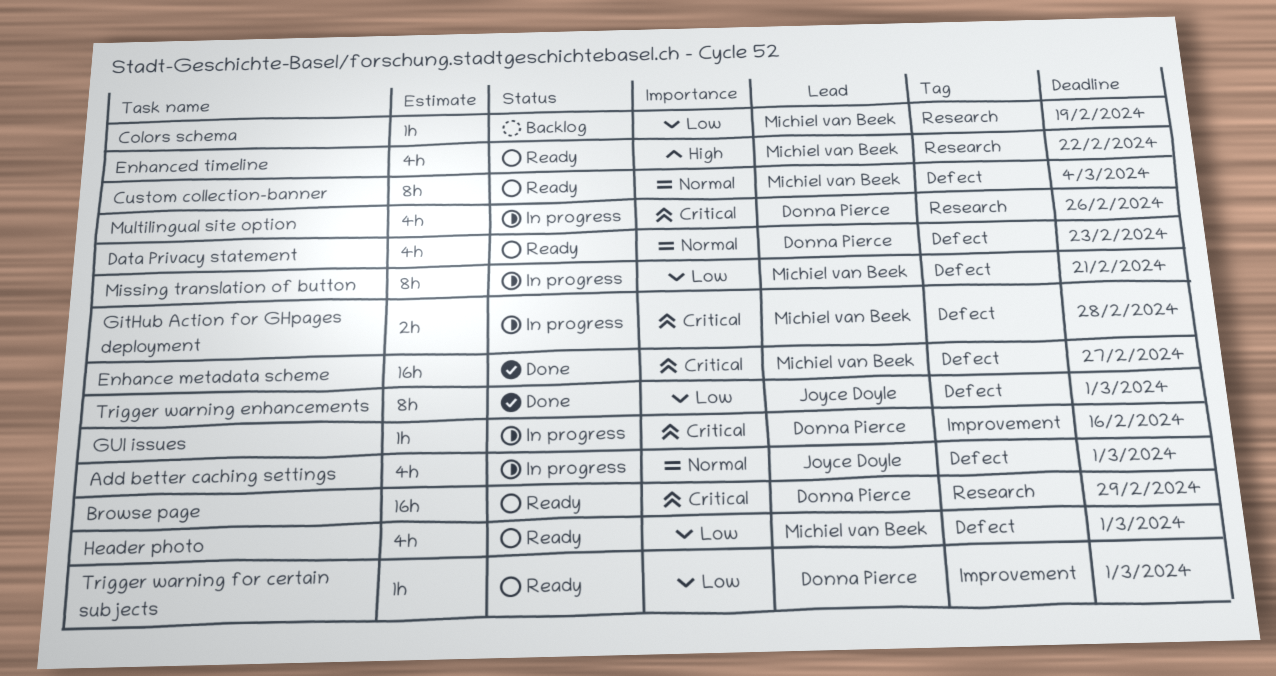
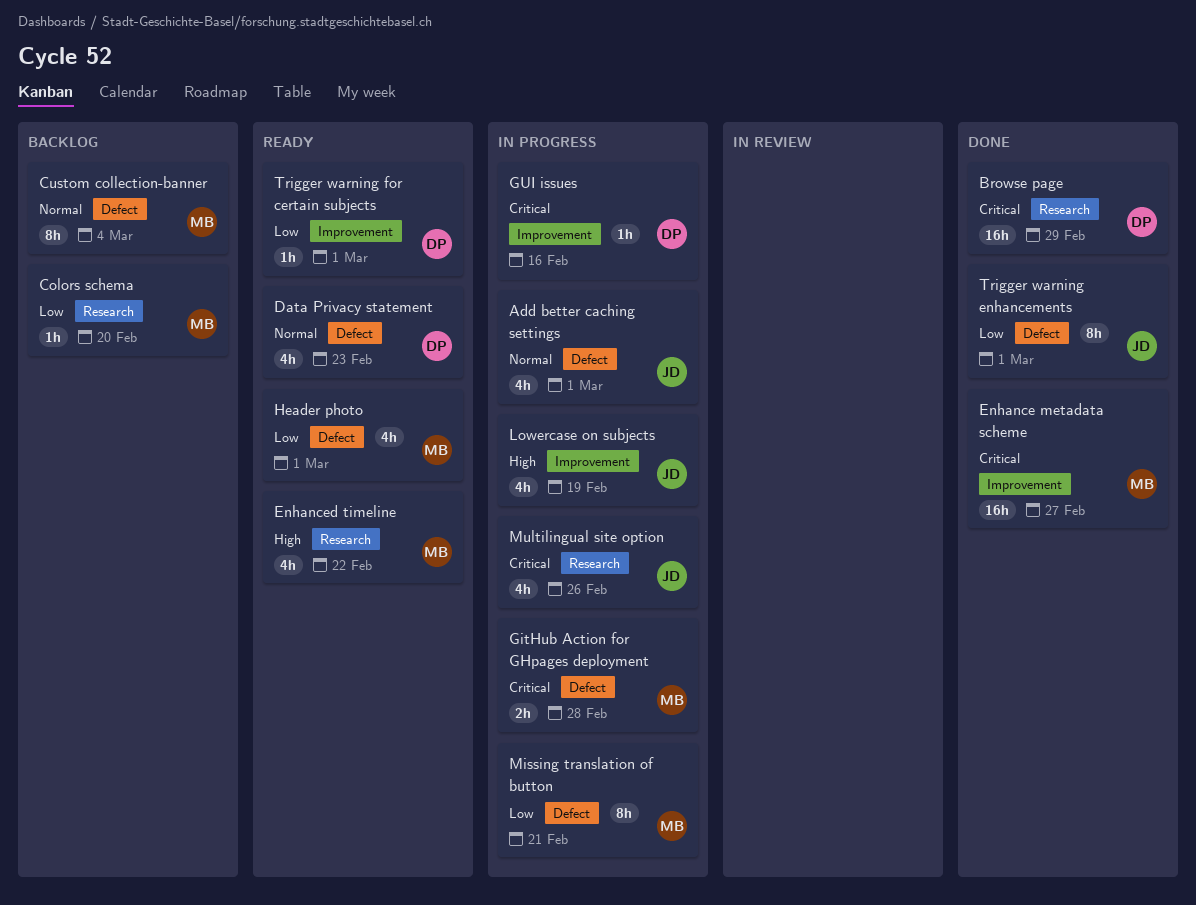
Browse page, status: Ready -> Done
Colors schema, due: Feb 19 -> Feb 20
Custom collection-banner, status: Ready -> Backlog
Enhance metadata scheme, label: Defect -> Improvement
Lowercase on subjects: none -> present
Multilingual site option, owner: Donna Pierce -> Joyce Doyle

